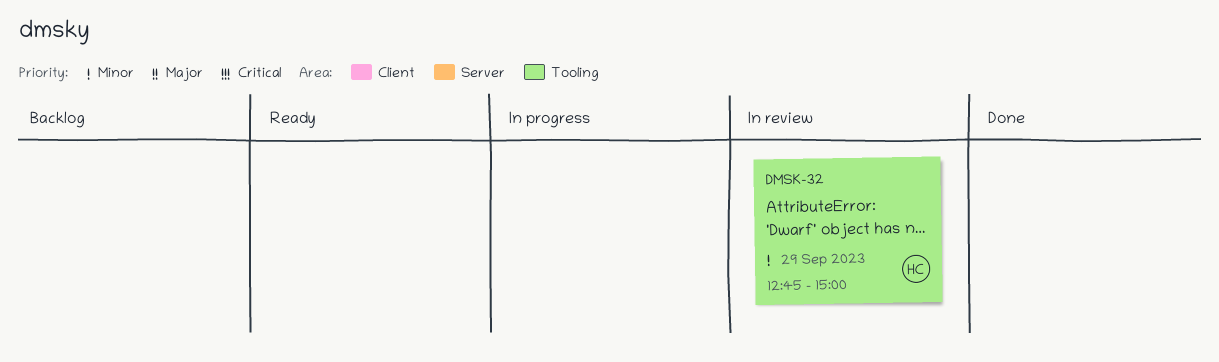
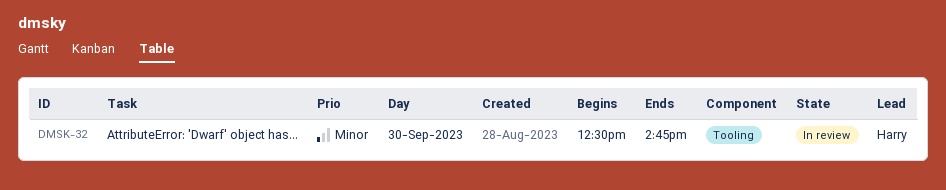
DMSK-32, day: Sep 29 -> Sep 30
DMSK-32, begins: 12:45 -> 12:30
DMSK-32, ends: 15:00 -> 14:45

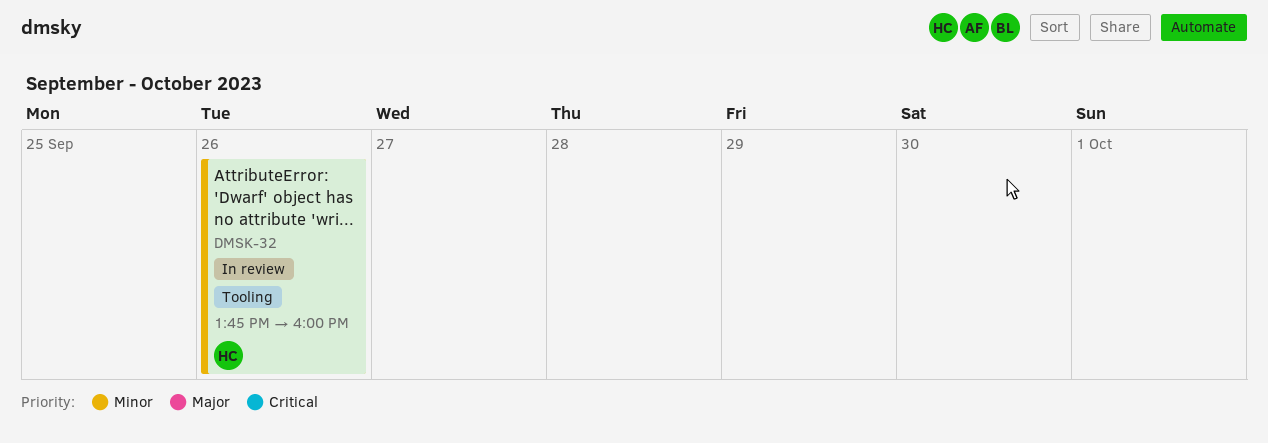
DMSK-32, day: Sep 30 -> Sep 26
DMSK-32, begins: 12:30 -> 13:45
DMSK-32, ends: 14:45 -> 16:00

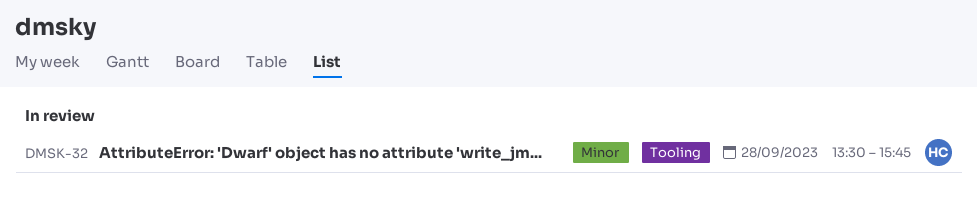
DMSK-32, day: Sep 26 -> Sep 28
DMSK-32, begins: 13:45 -> 13:30
DMSK-32, ends: 16:00 -> 15:45

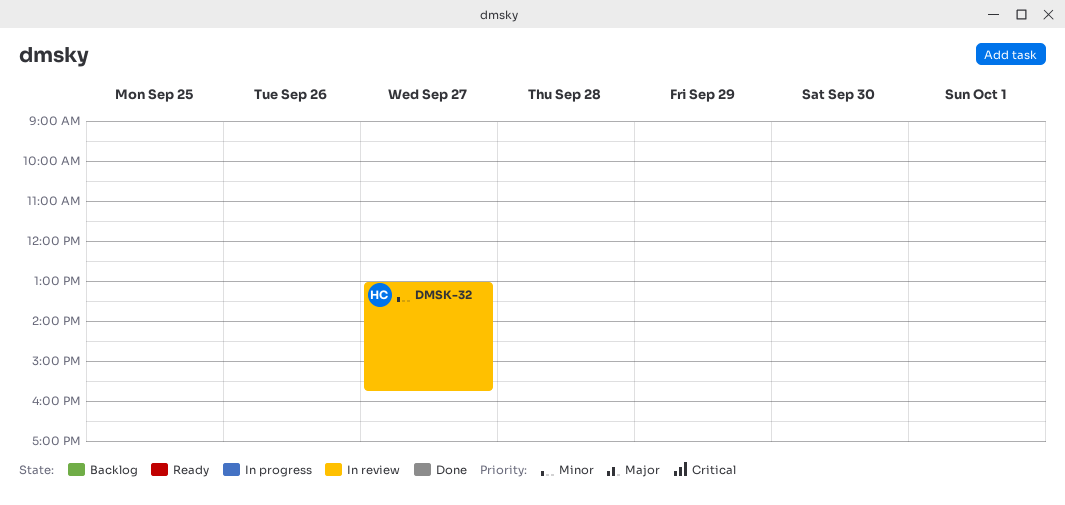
DMSK-32, day: Sep 28 -> Sep 27
DMSK-32, begins: 13:30 -> 13:00

